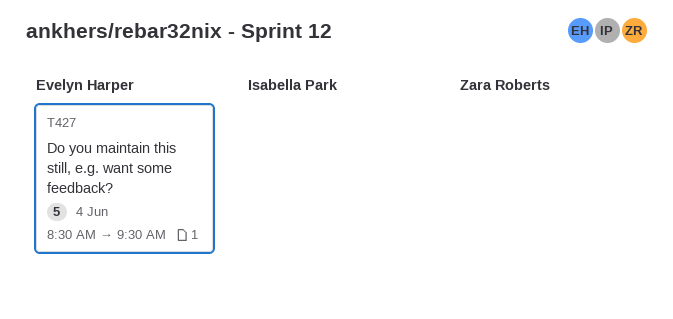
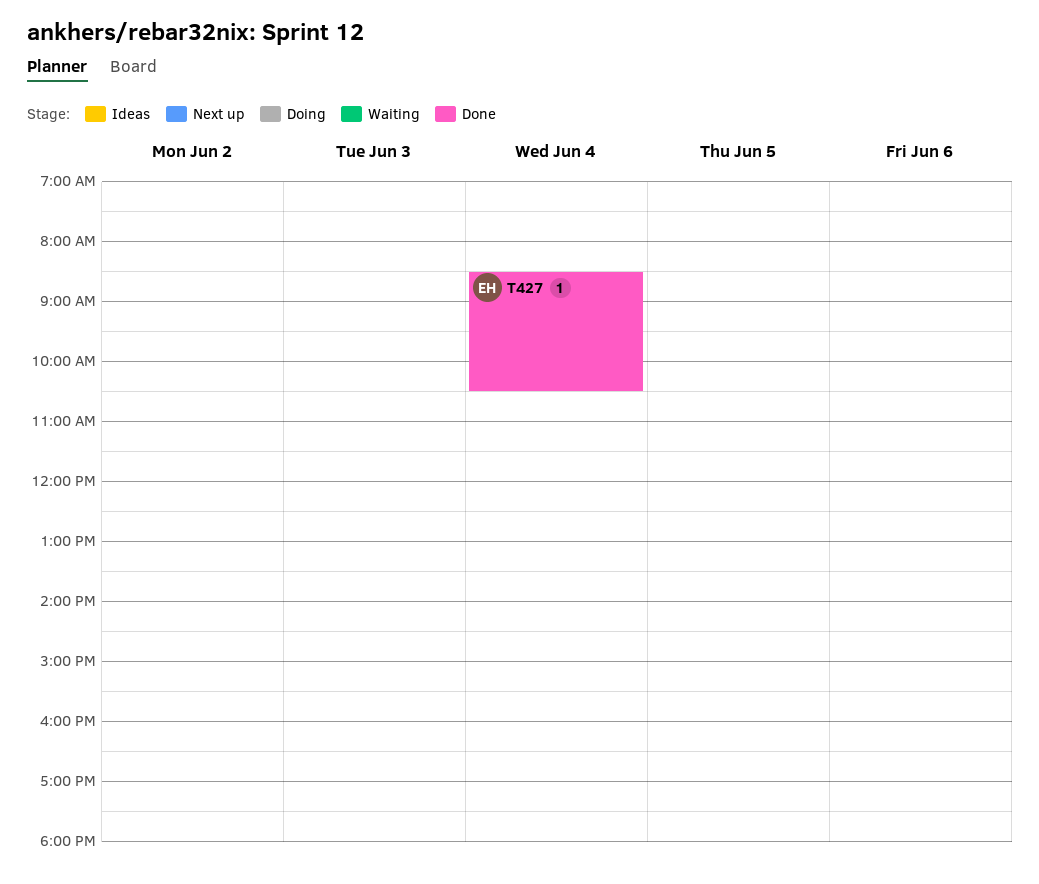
T427, estimate: 5 -> 1
T427, ends: 09:30 -> 10:30

